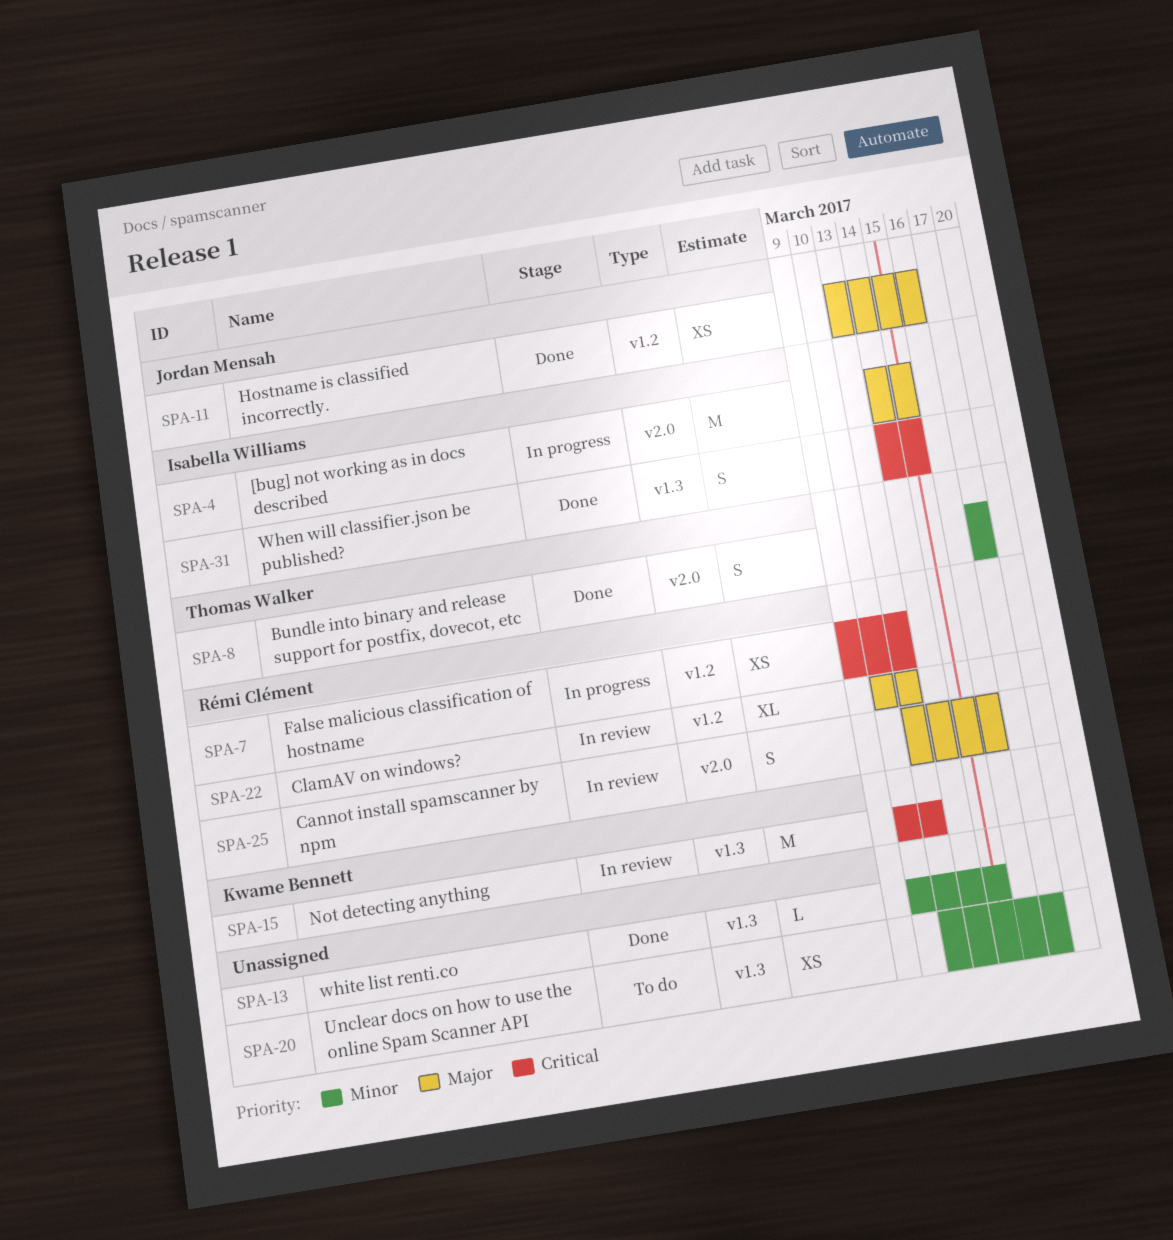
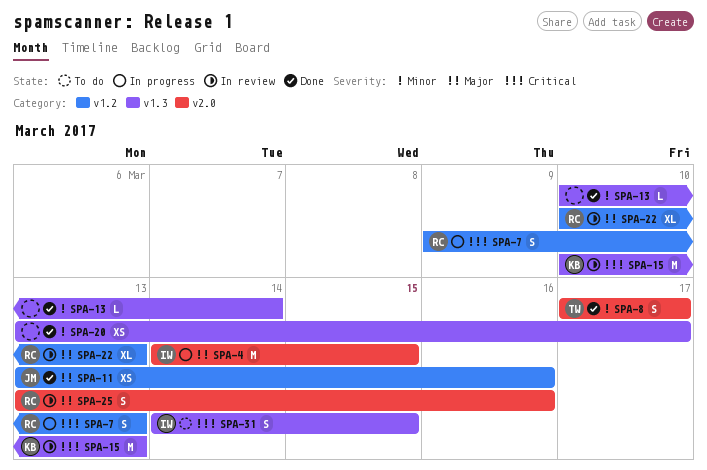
SPA-7, estimate: XS -> S
SPA-13, due: Mar 15 -> Mar 14
SPA-20, status: To do -> Done
SPA-31, status: Done -> To do

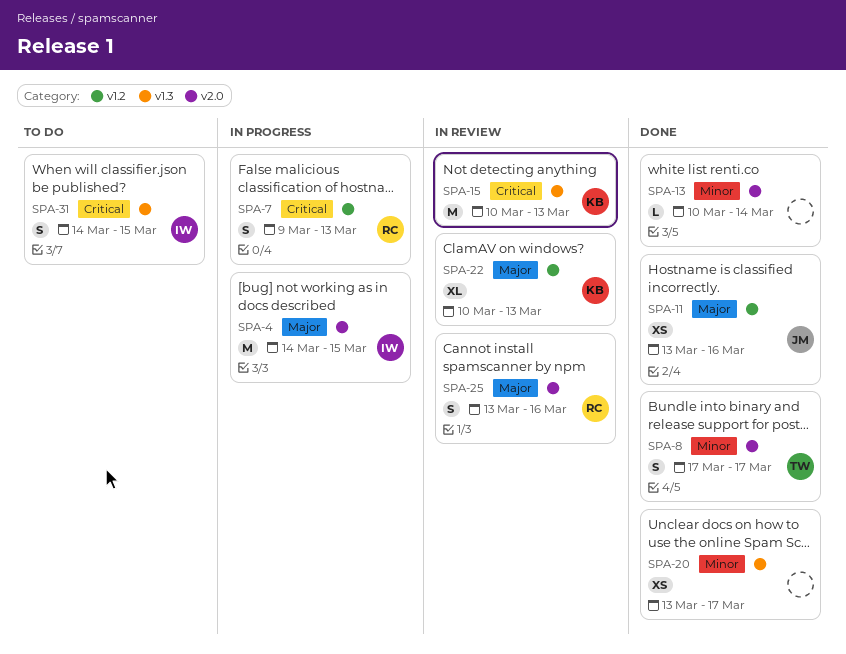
SPA-13, label: v1.3 -> v2.0
SPA-22, owner: RC -> KB

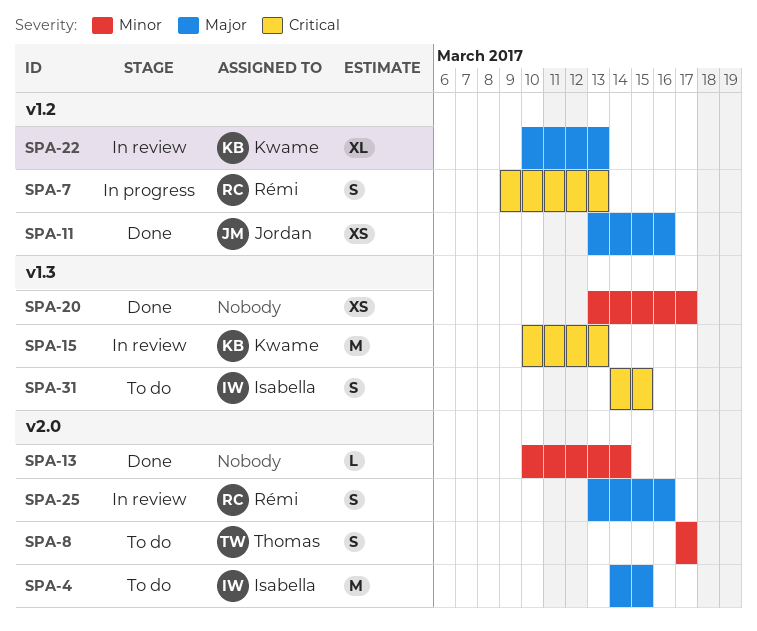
SPA-4, status: In progress -> To do
SPA-8, status: Done -> To do

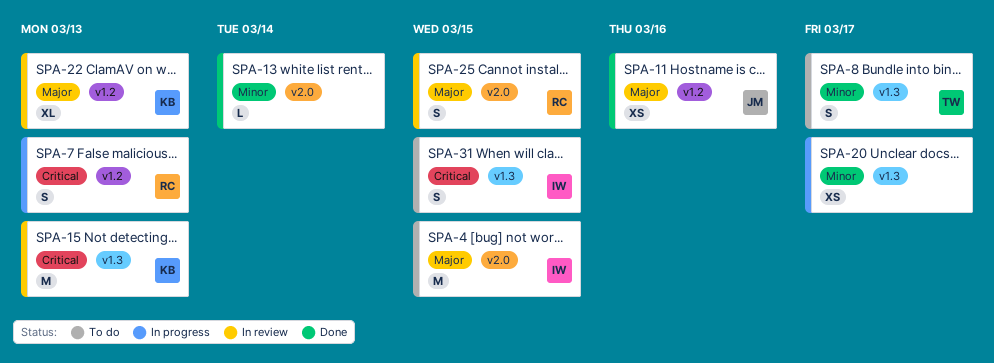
SPA-8, label: v2.0 -> v1.3
SPA-20, status: Done -> In progress
SPA-25, due: Mar 16 -> Mar 15

